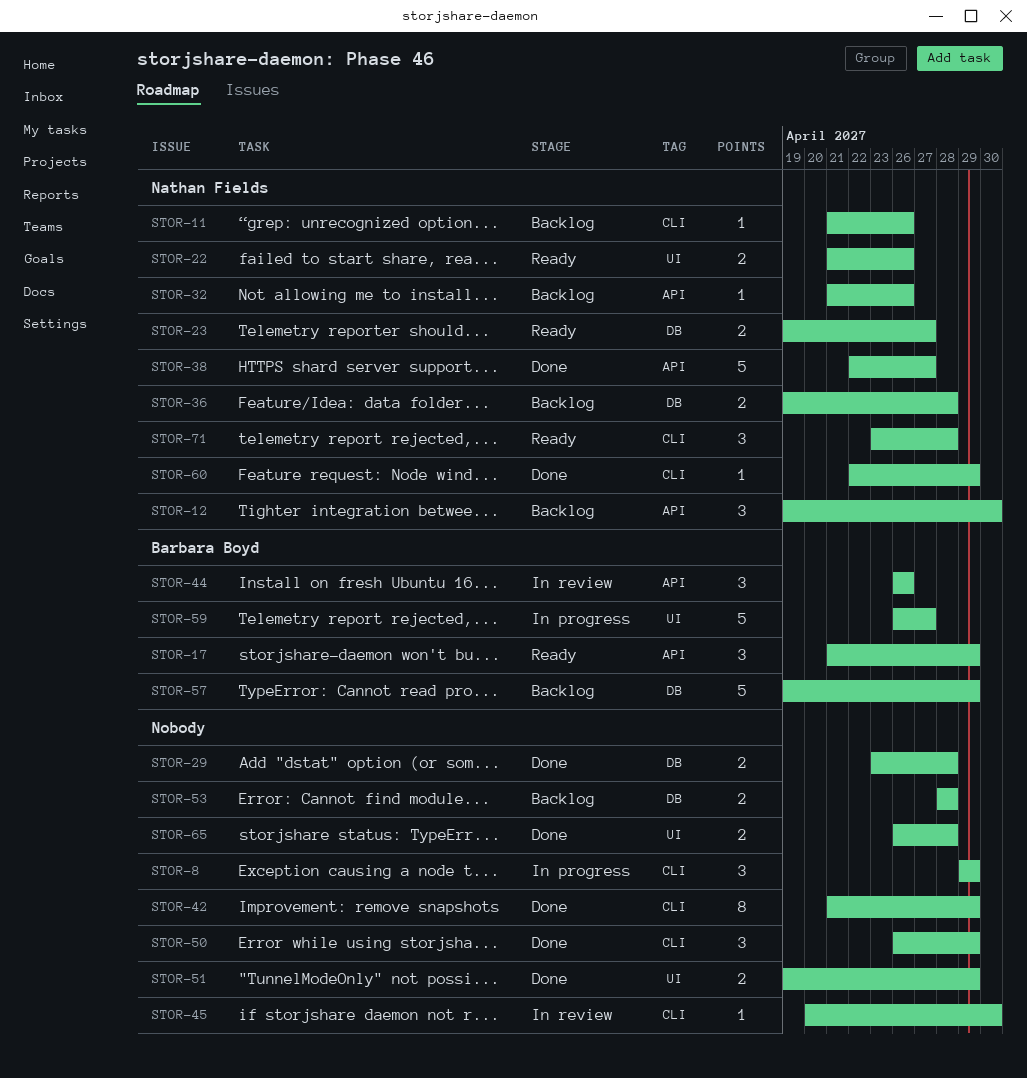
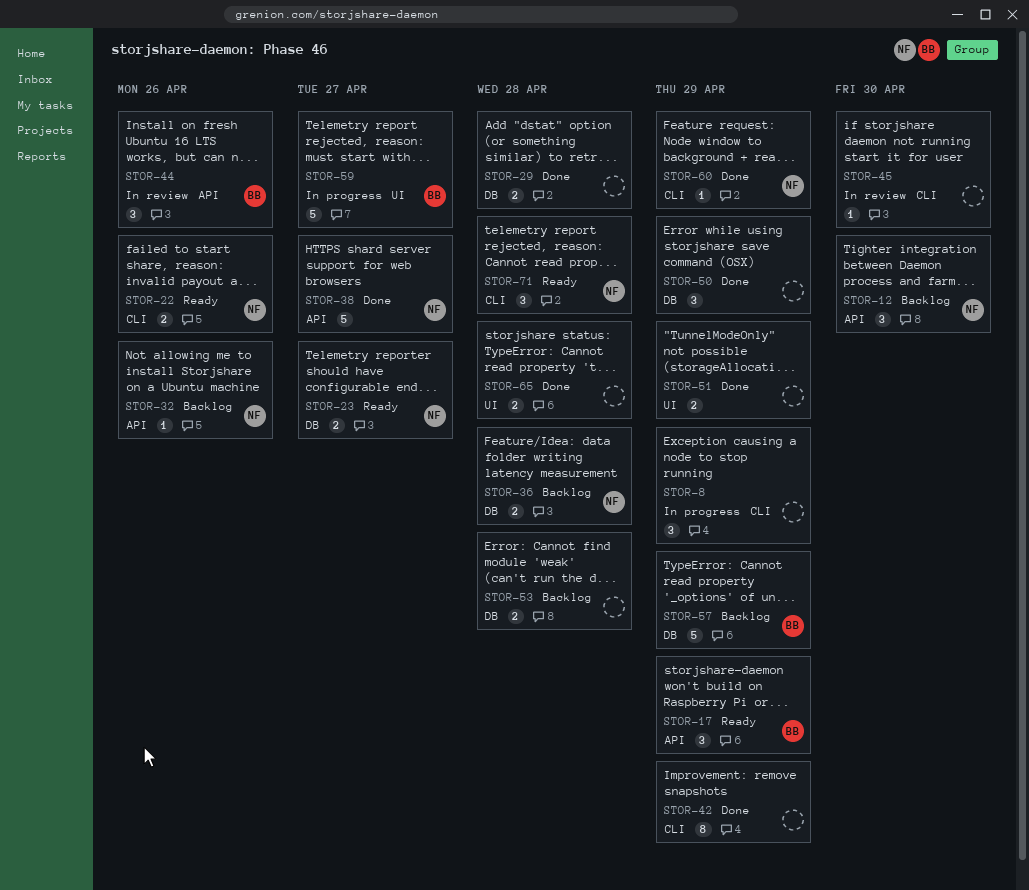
STOR-11: present -> none
STOR-22, label: UI -> CLI
STOR-50, label: CLI -> DB

